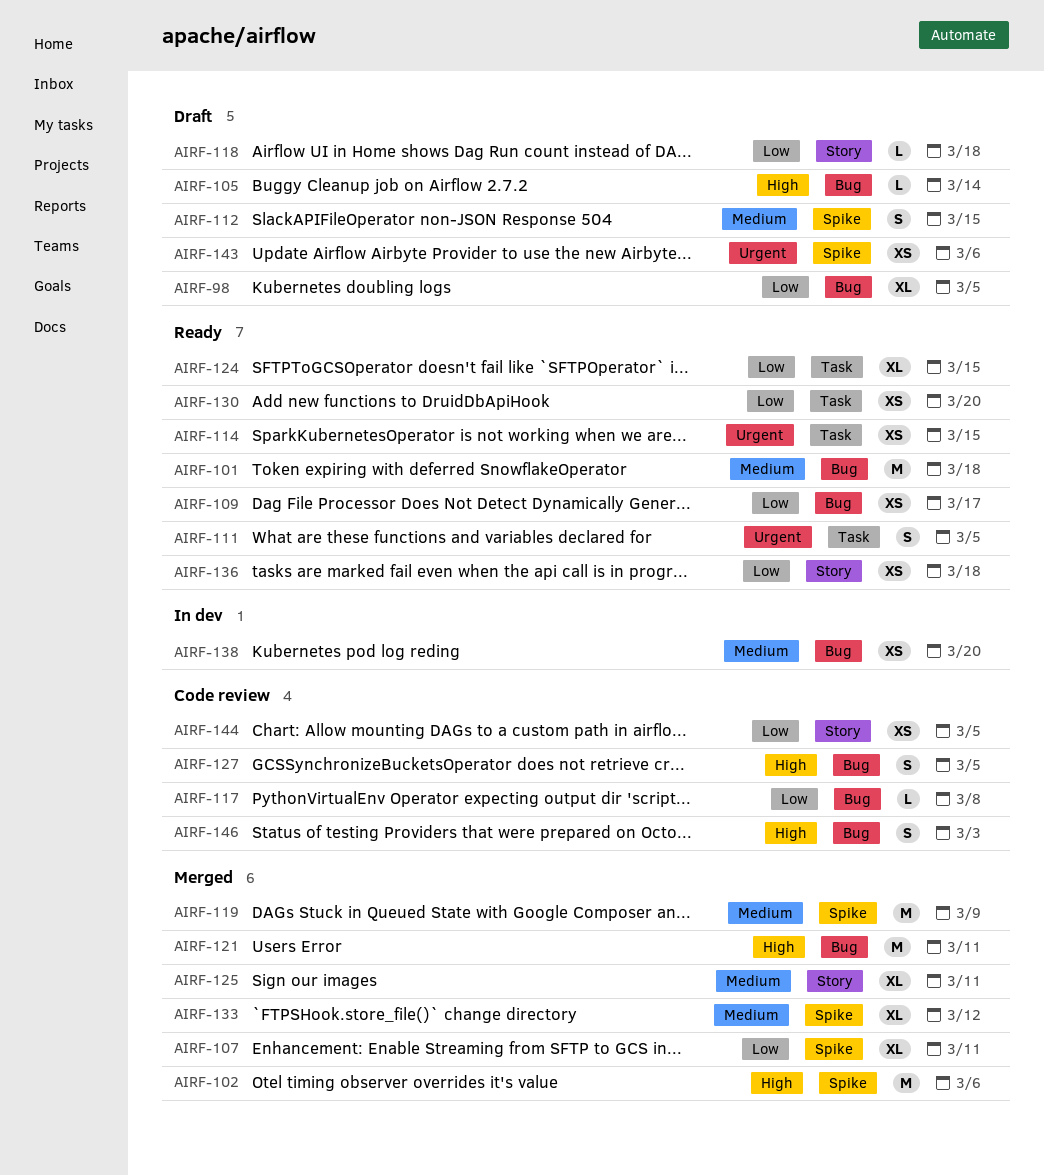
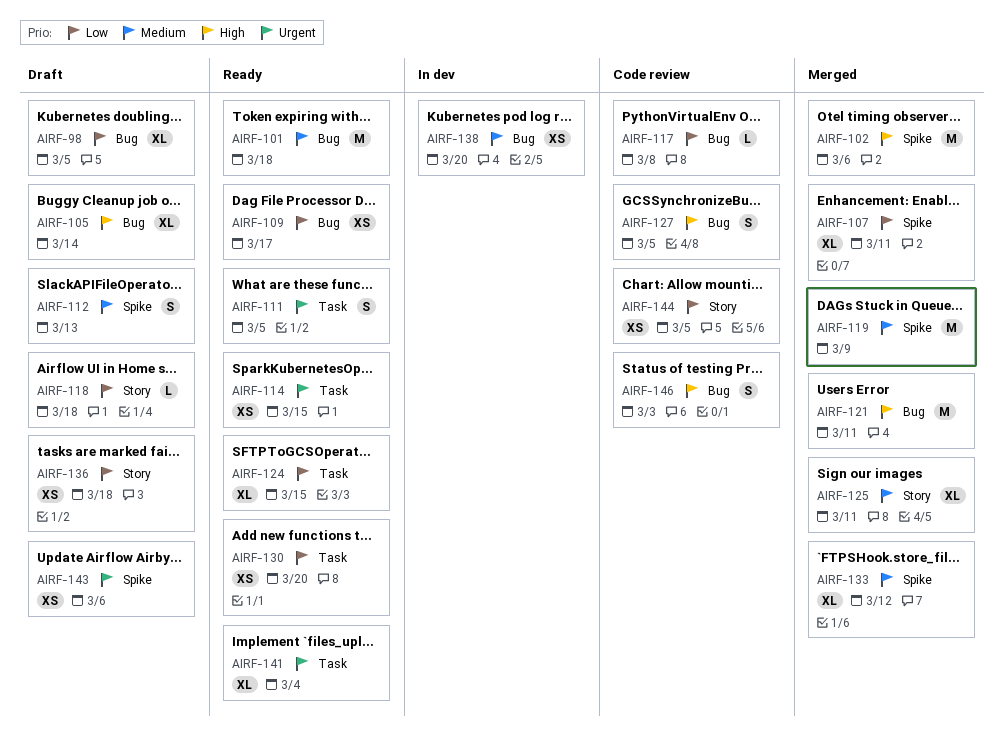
AIRF-105, estimate: L -> XL
AIRF-112, due: Mar 15 -> Mar 13
AIRF-136, status: Ready -> Draft
AIRF-141: none -> present

